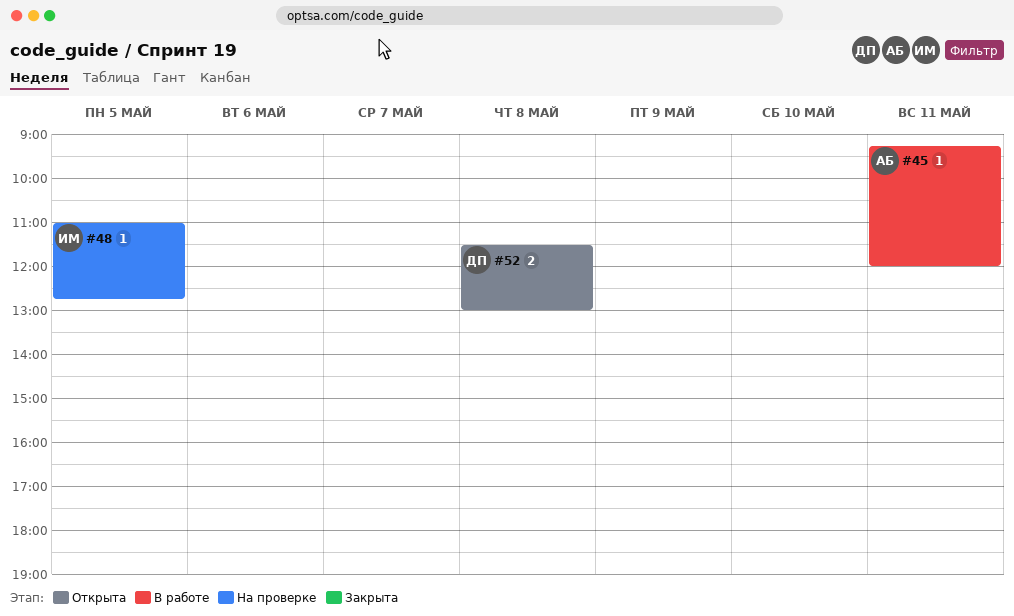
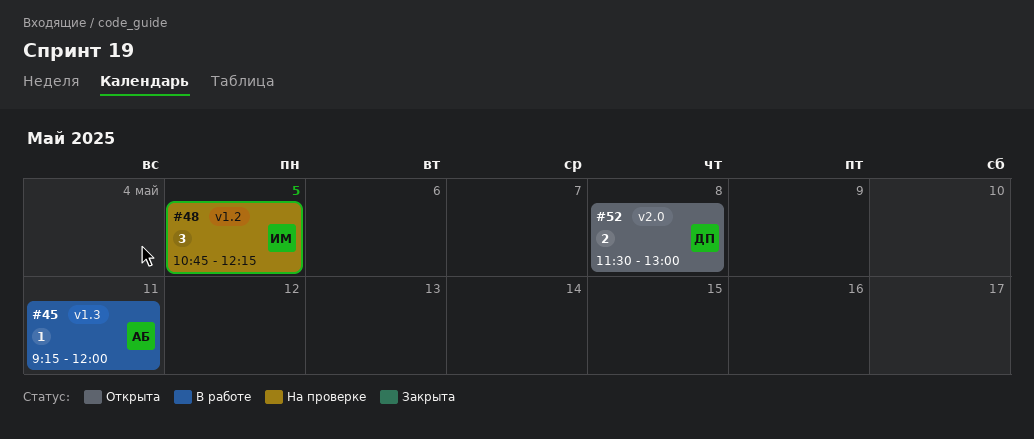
#48, estimate: 1 -> 3
#48, begins: 11:00 -> 10:45
#48, ends: 12:45 -> 12:15

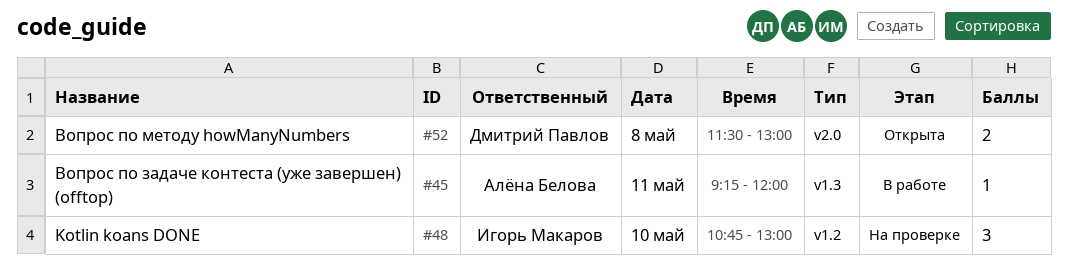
#48, day: May 5 -> May 10
#48, ends: 12:15 -> 13:00

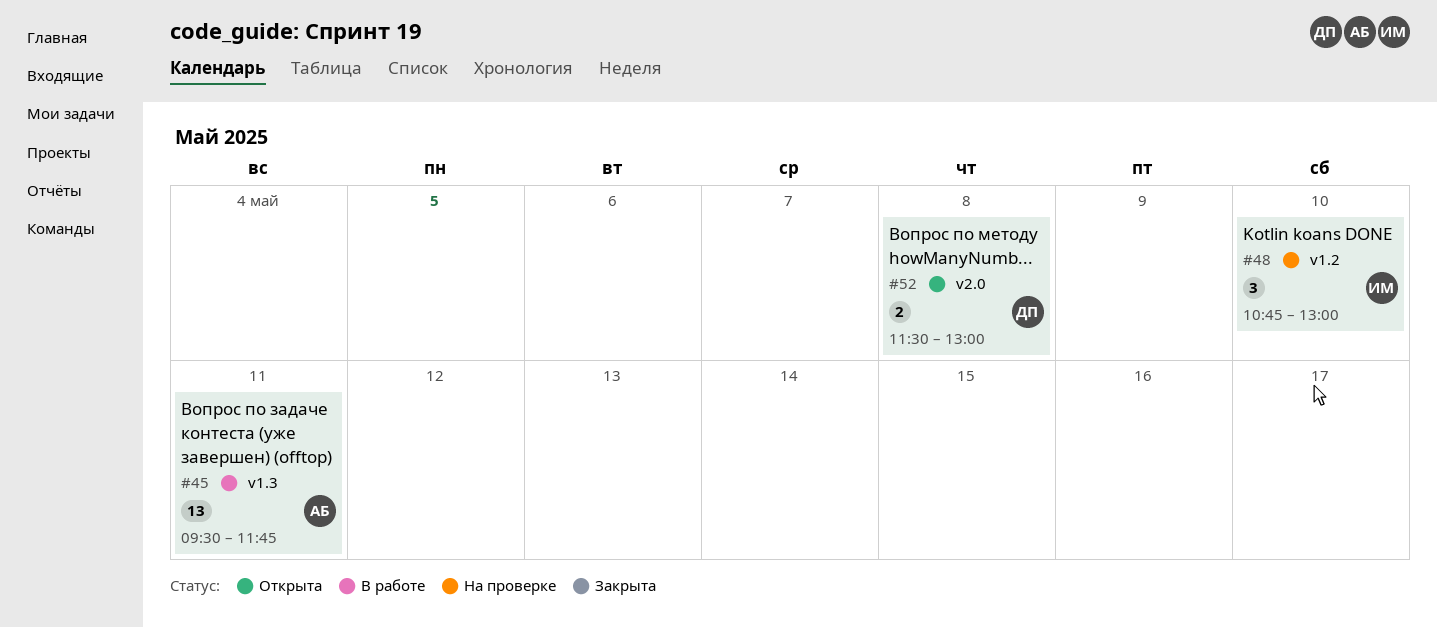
#45, estimate: 1 -> 13
#45, begins: 09:15 -> 09:30
#45, ends: 12:00 -> 11:45

